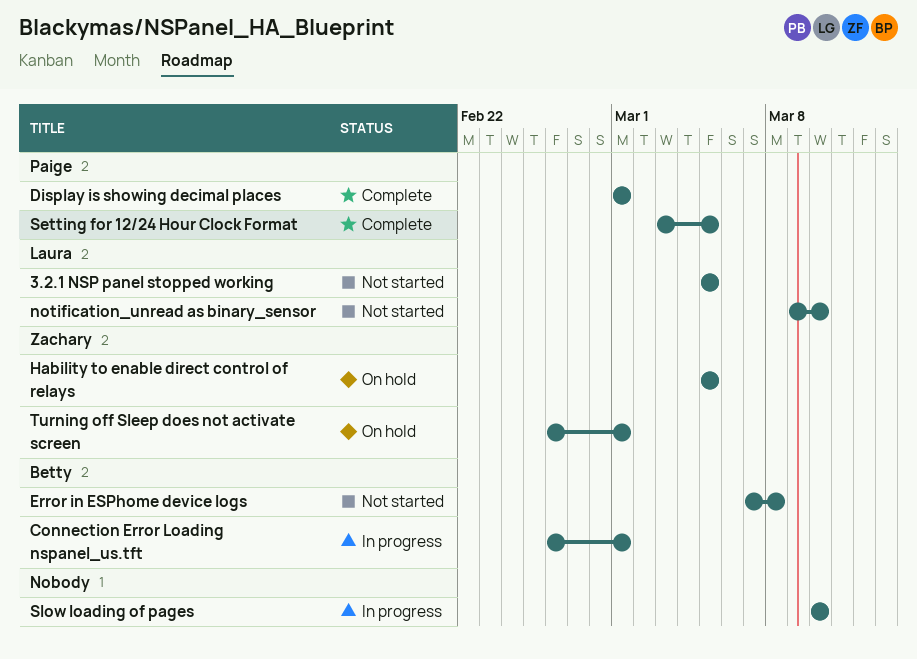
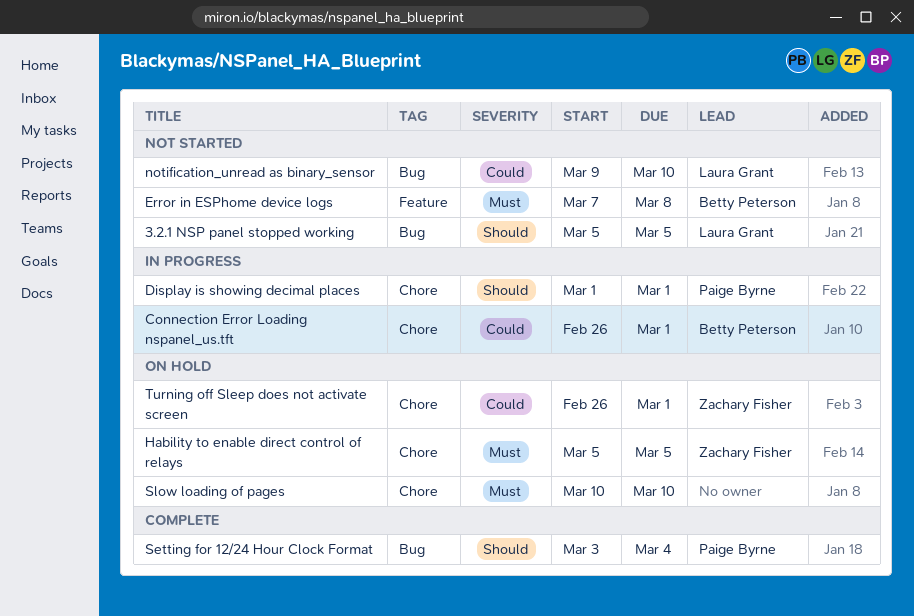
Display is showing decimal places, status: Complete -> In progress
Setting for 12/24 Hour Clock Format, due: Mar 5 -> Mar 4
Slow loading of pages, status: In progress -> On hold

